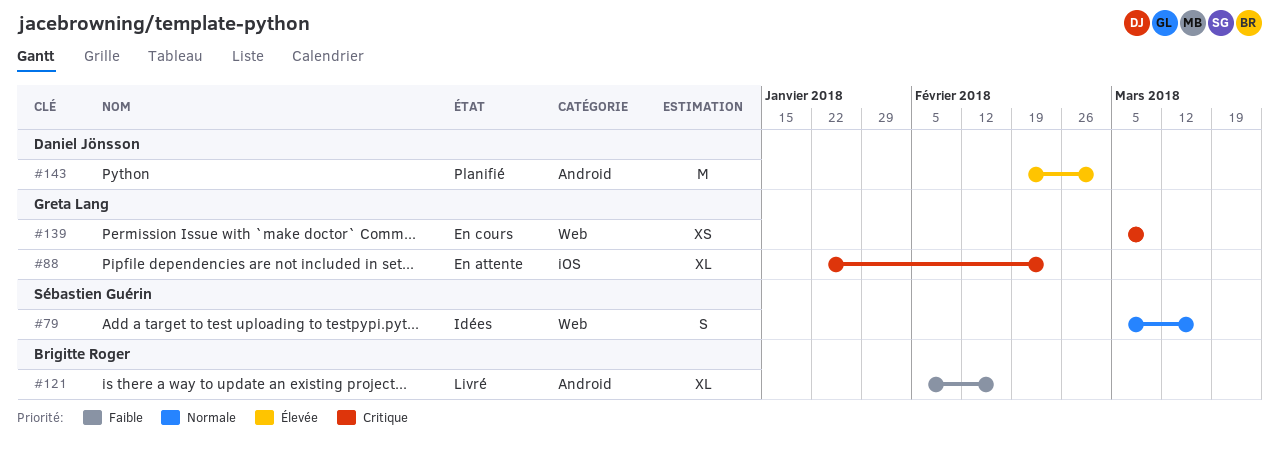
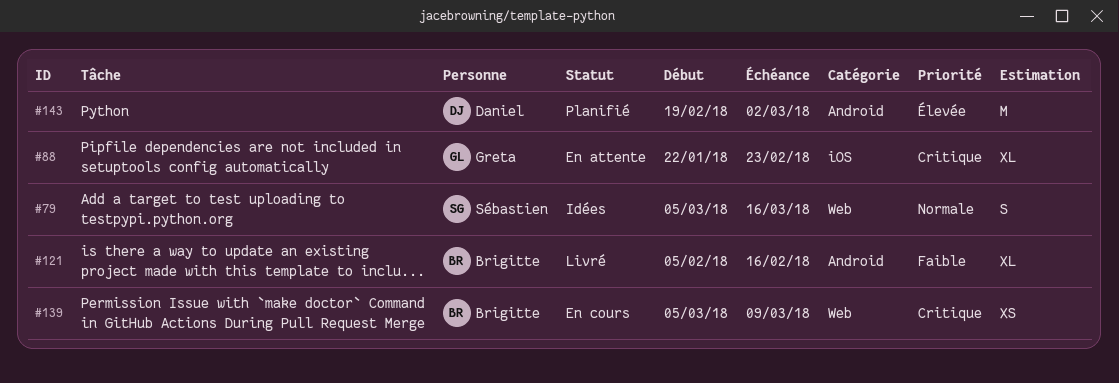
#139, owner: Greta Lang -> Brigitte Roger

